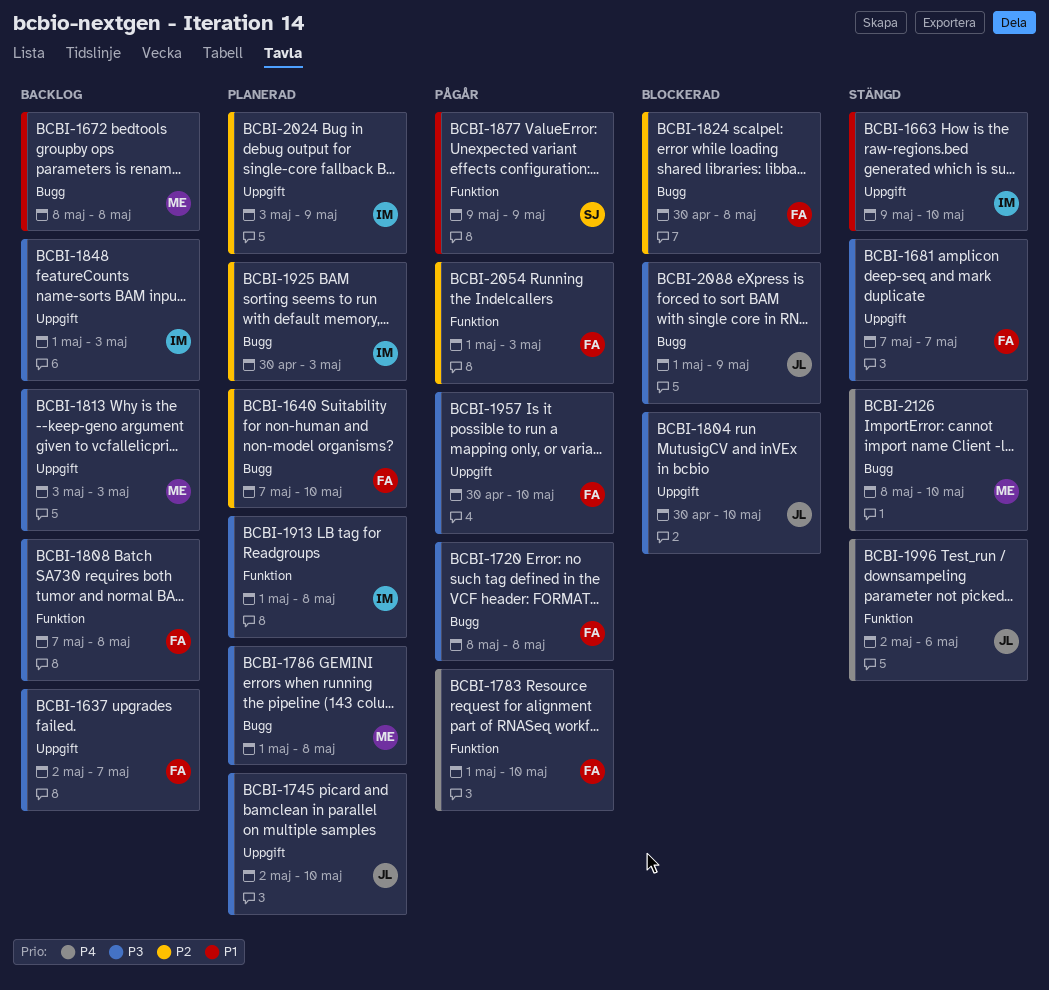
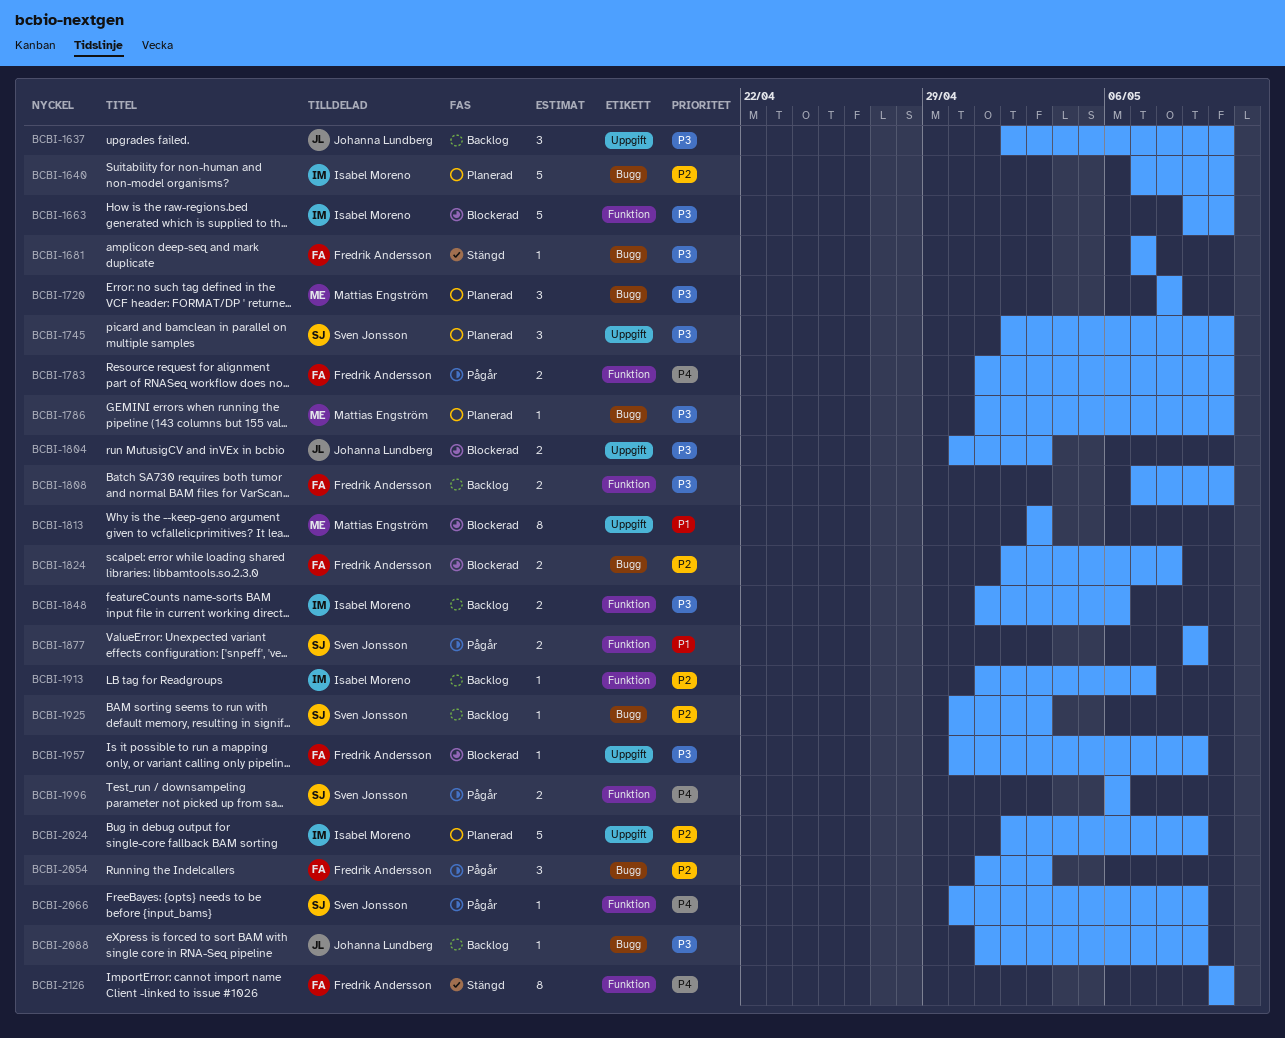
BCBI-1637, owner: Fredrik Andersson -> Johanna Lundberg
BCBI-1637, due: May 7 -> May 10
BCBI-1640, owner: Fredrik Andersson -> Isabel Moreno
BCBI-1663, status: Stängd -> Blockerad
BCBI-1663, priority: P1 -> P3
BCBI-1663, label: Uppgift -> Funktion
BCBI-1672: present -> none
BCBI-1681, label: Uppgift -> Bugg
BCBI-1720, status: Pågår -> Planerad
BCBI-1720, owner: Fredrik Andersson -> Mattias Engström
BCBI-1745, owner: Johanna Lundberg -> Sven Jonsson
BCBI-1786, due: May 8 -> May 10
BCBI-1804, due: May 10 -> May 3
BCBI-1808, due: May 8 -> May 10
BCBI-1813, status: Backlog -> Blockerad
BCBI-1813, priority: P3 -> P1
BCBI-1824, start: Apr 30 -> May 2
BCBI-1848, label: Uppgift -> Funktion
BCBI-1848, due: May 3 -> May 6
BCBI-1913, status: Planerad -> Backlog
BCBI-1913, priority: P3 -> P2
BCBI-1913, due: May 8 -> May 7
BCBI-1925, status: Planerad -> Backlog
BCBI-1925, owner: Isabel Moreno -> Sven Jonsson
BCBI-1957, status: Pågår -> Blockerad
BCBI-1957, due: May 10 -> May 9
BCBI-1996, status: Stängd -> Pågår
BCBI-1996, owner: Johanna Lundberg -> Sven Jonsson
BCBI-1996, start: May 2 -> May 6
BCBI-2024, start: May 3 -> May 2
BCBI-2054, label: Funktion -> Bugg
BCBI-2066: none -> present
BCBI-2088, status: Blockerad -> Backlog
BCBI-2126, owner: Mattias Engström -> Fredrik Andersson
BCBI-2126, label: Bugg -> Funktion
BCBI-2126, start: May 8 -> May 10

